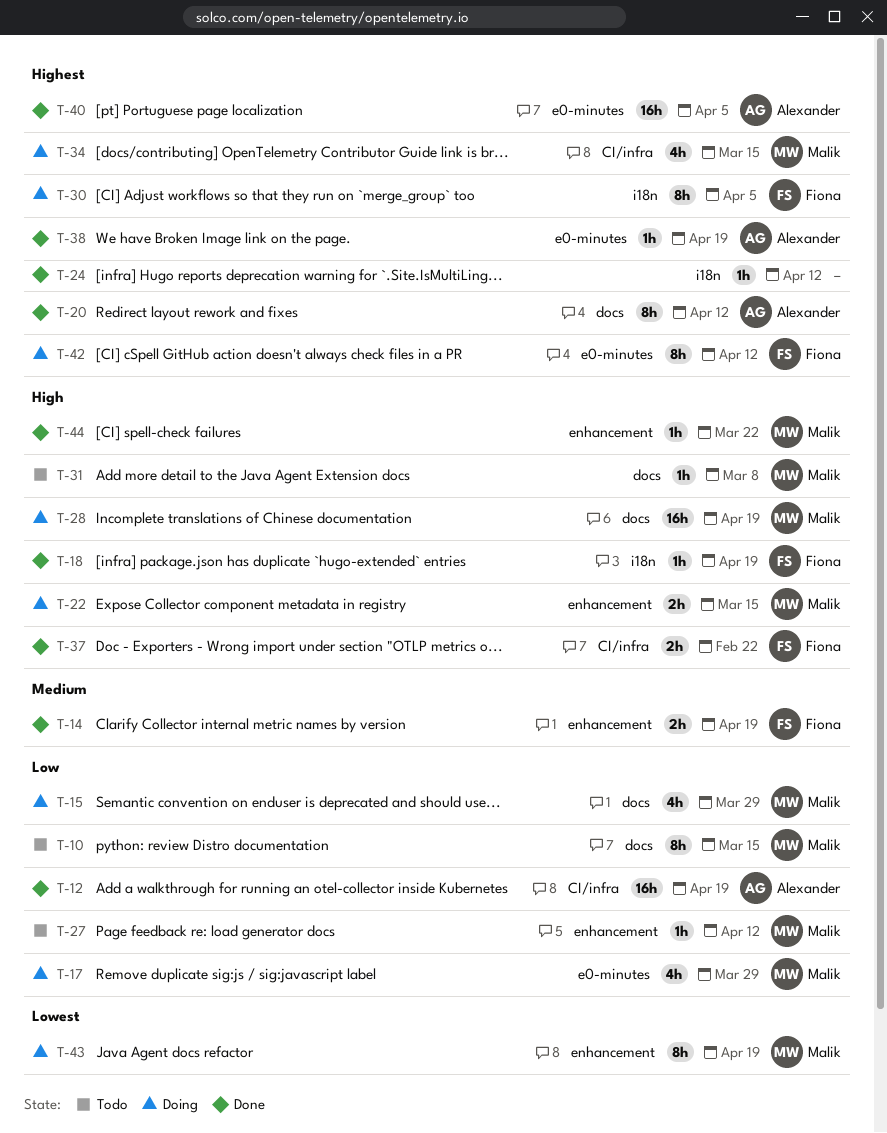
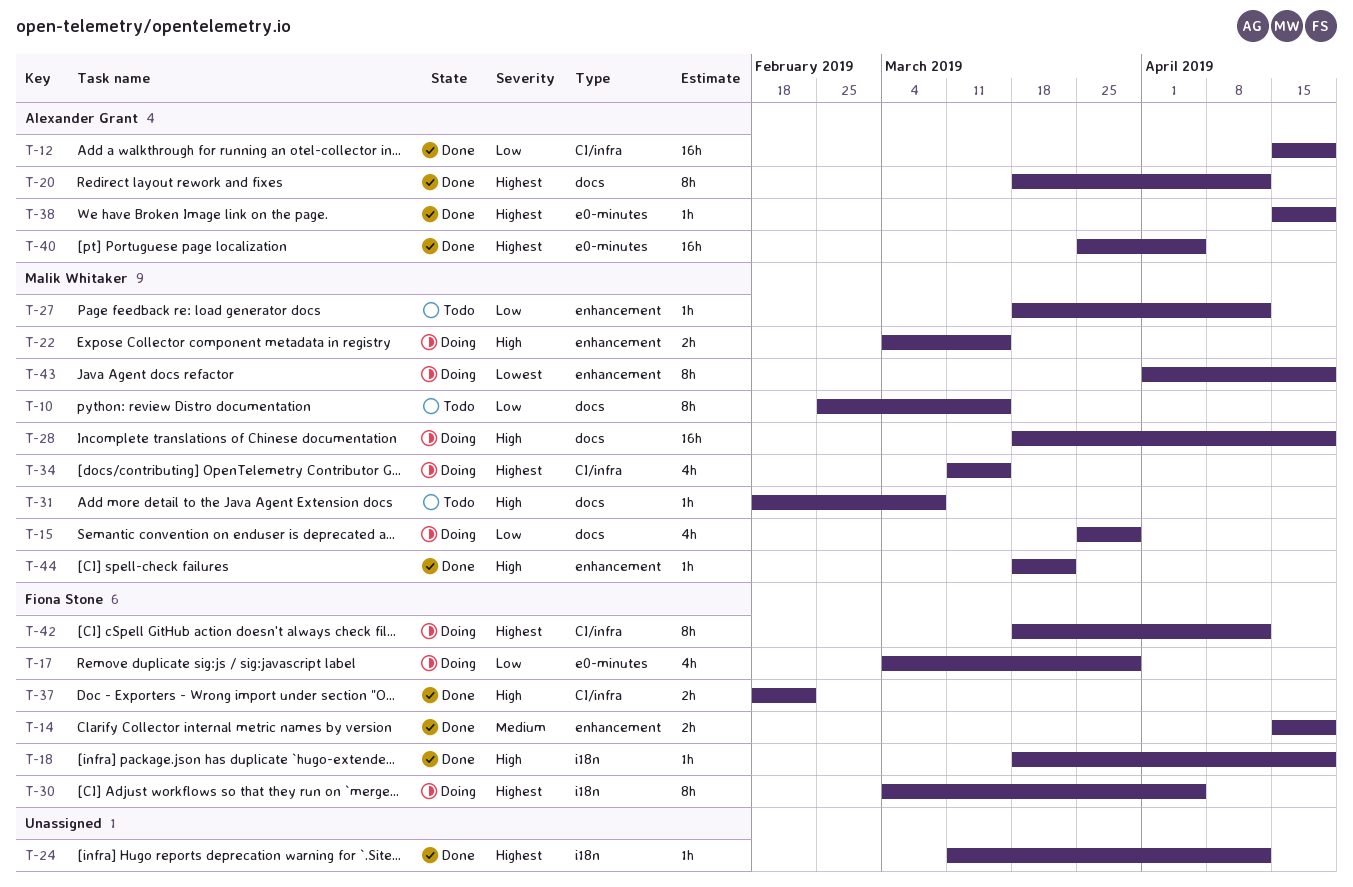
T-17, owner: Malik Whitaker -> Fiona Stone
T-42, label: e0-minutes -> CI/infra

